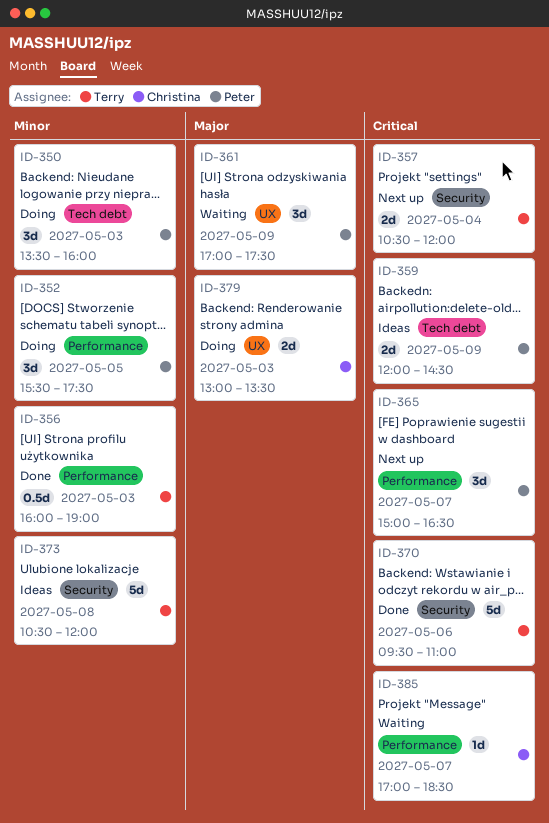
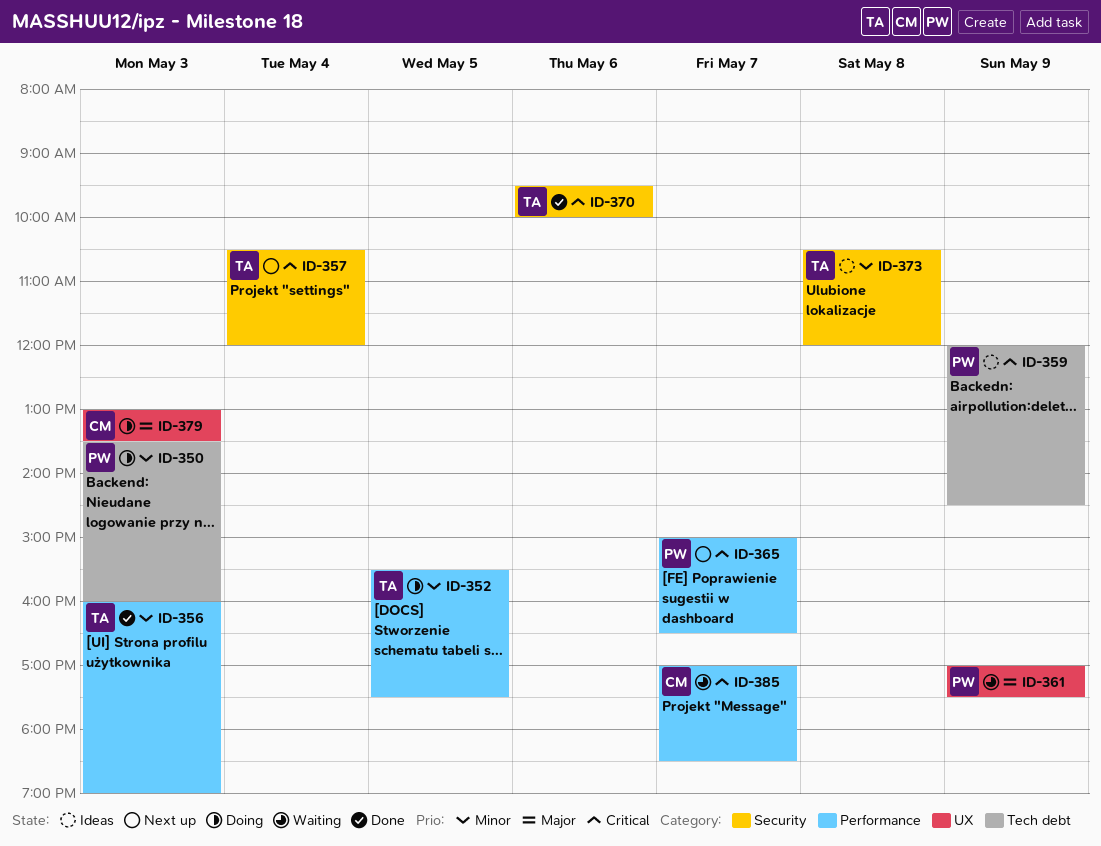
ID-352, owner: Peter -> Terry
ID-370, ends: 11:00 -> 10:00

